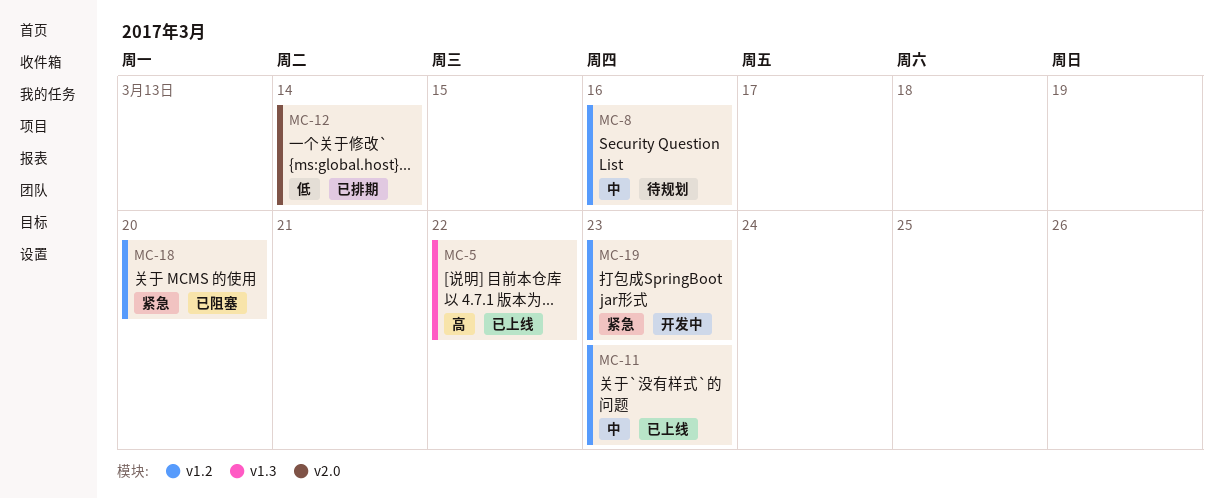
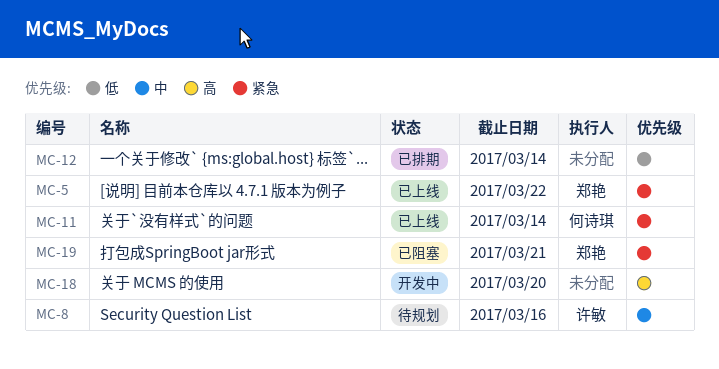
MC-5, priority: 高 -> 紧急
MC-11, priority: 中 -> 紧急
MC-11, due: Mar 23 -> Mar 14
MC-18, status: 已阻塞 -> 开发中
MC-18, priority: 紧急 -> 高
MC-19, status: 开发中 -> 已阻塞
MC-19, due: Mar 23 -> Mar 21

